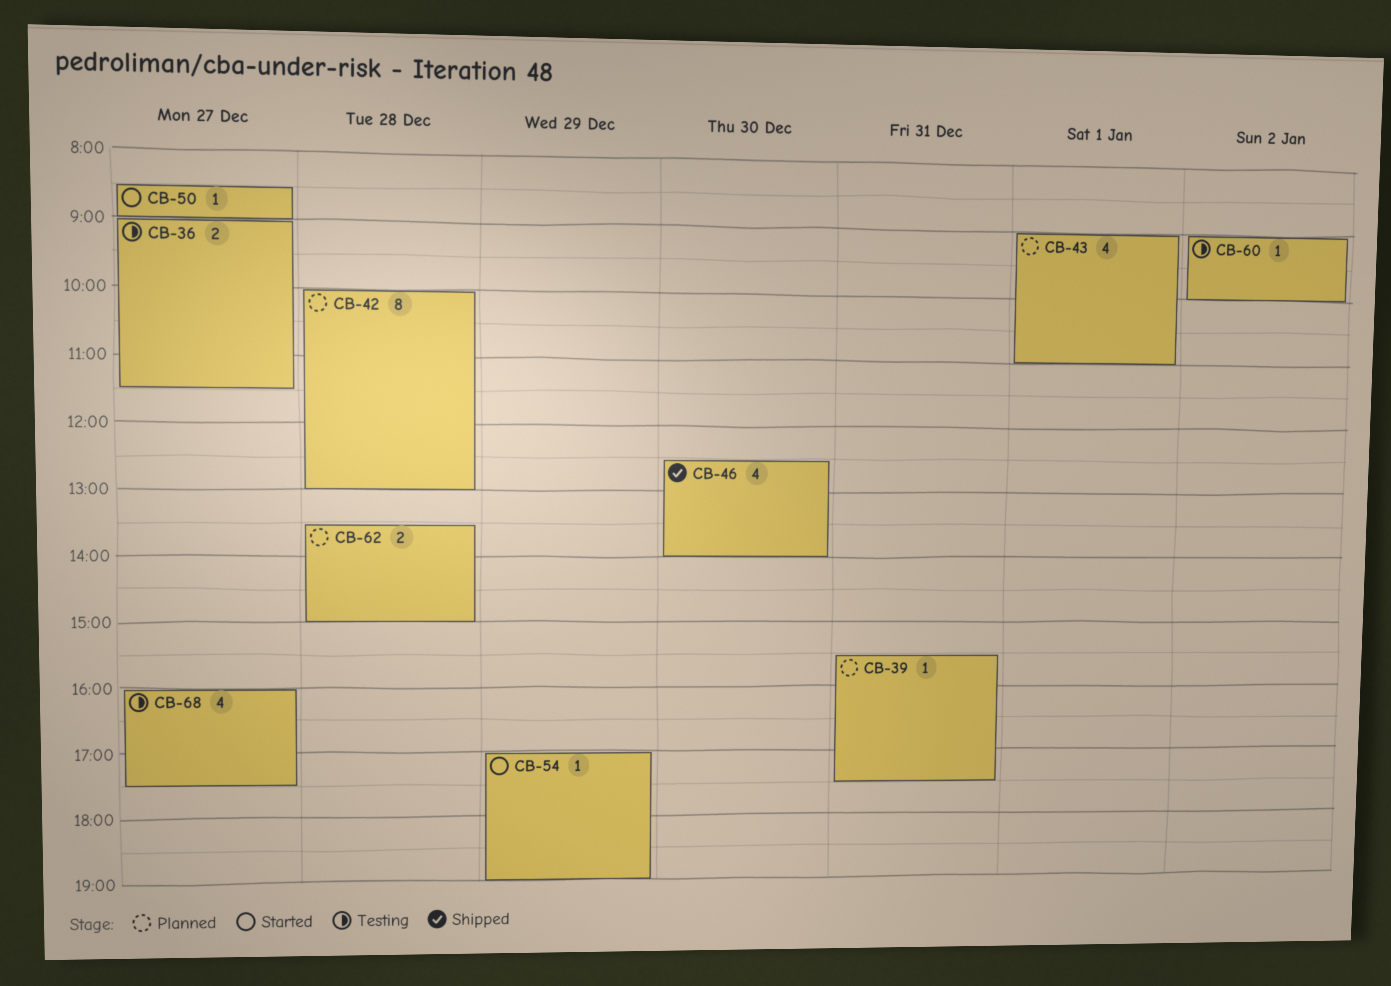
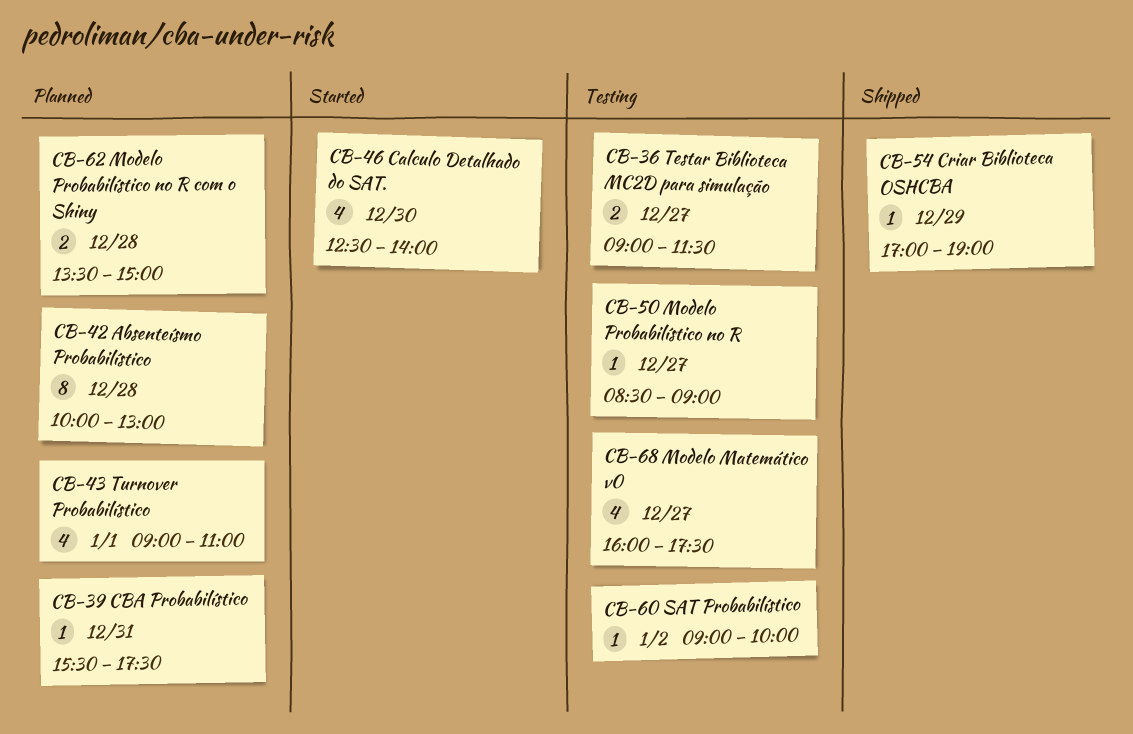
CB-46, status: Shipped -> Started
CB-50, status: Started -> Testing
CB-54, status: Started -> Shipped

